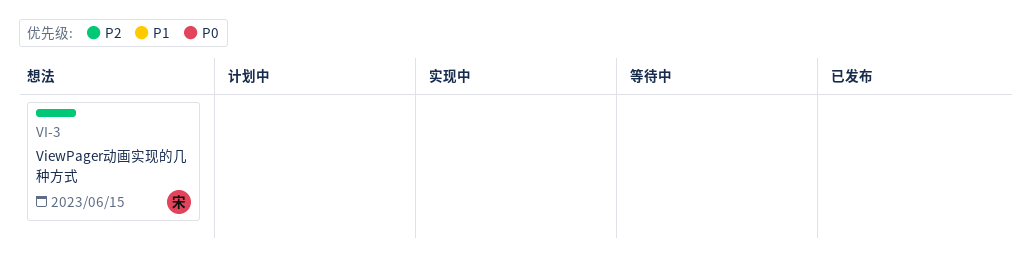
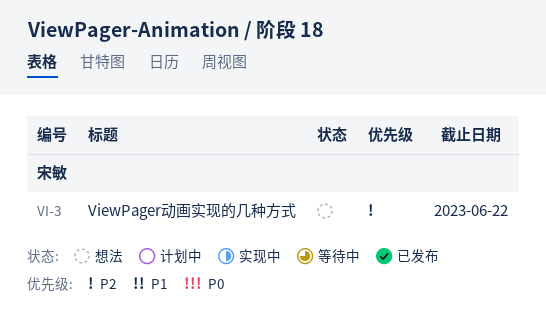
VI-3, due: Jun 15 -> Jun 22

